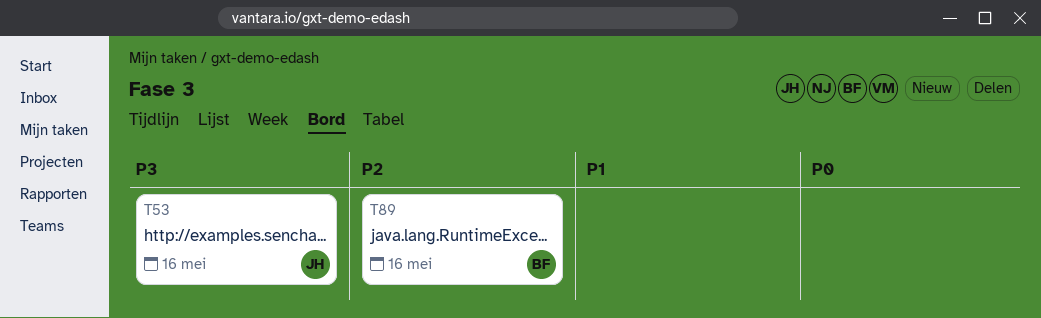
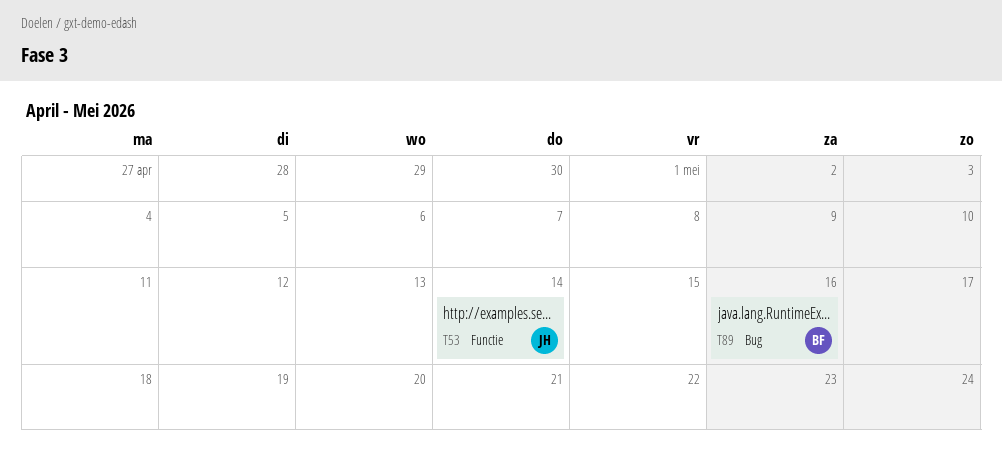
T53, due: May 16 -> May 14

